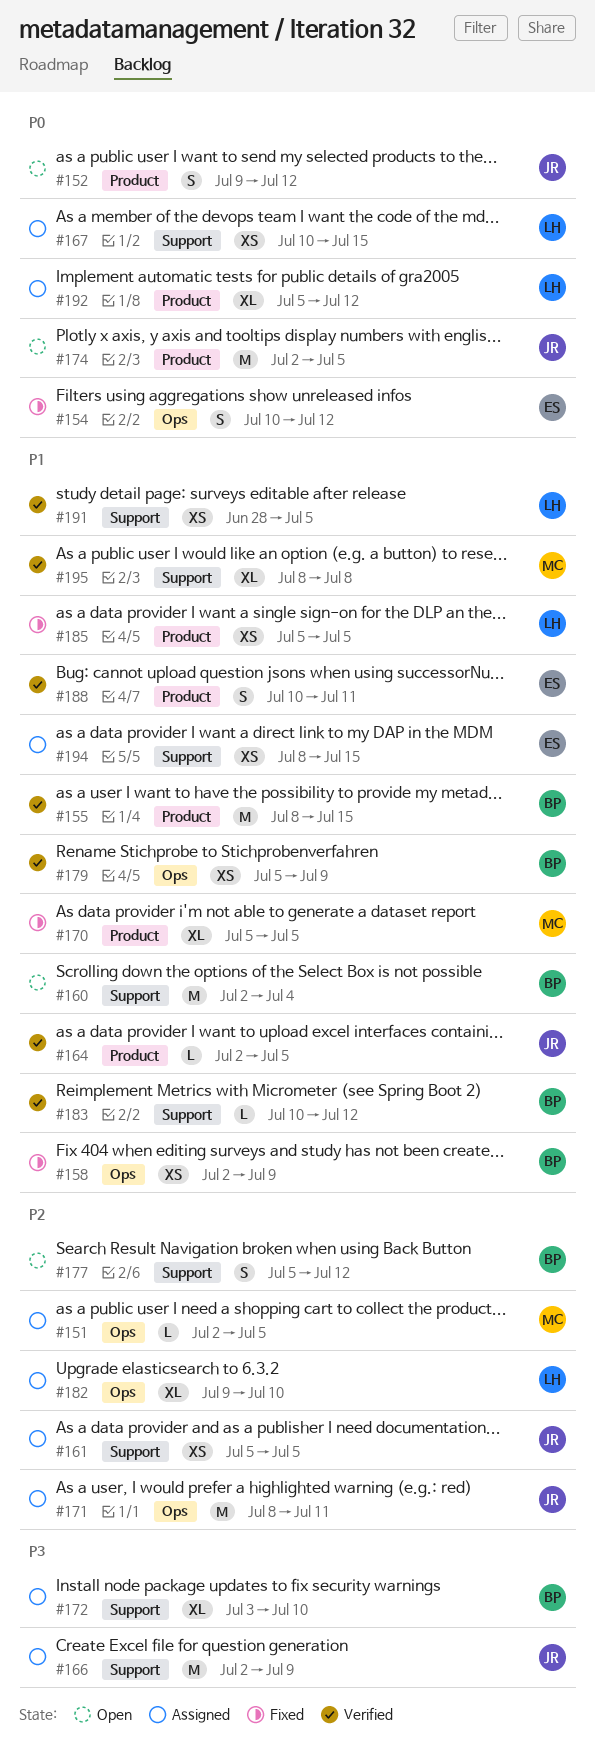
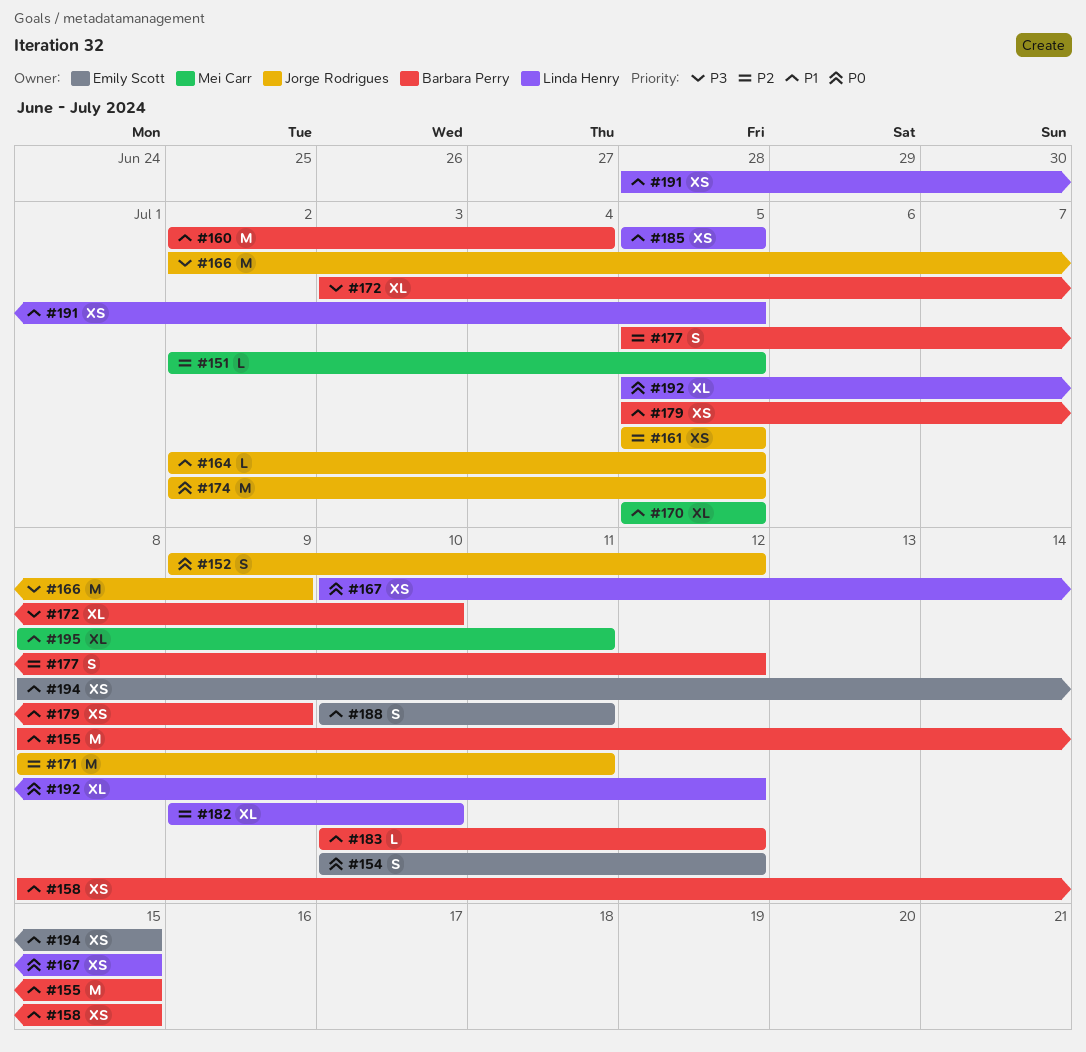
#158, start: Jul 2 -> Jul 8
#158, due: Jul 9 -> Jul 15
#195, due: Jul 8 -> Jul 11

